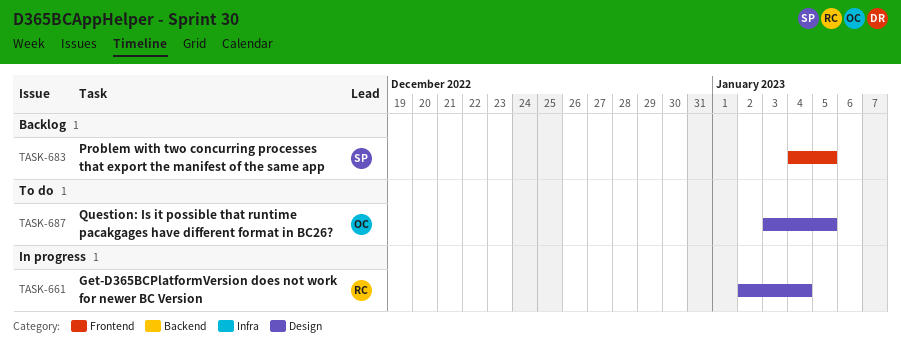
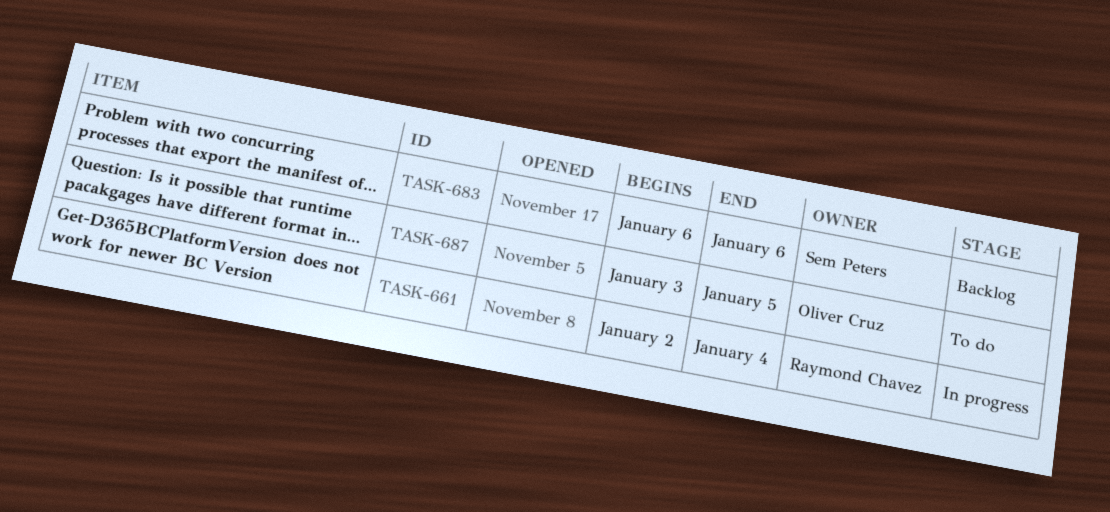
TASK-683, start: Jan 4 -> Jan 6
TASK-683, due: Jan 5 -> Jan 6

